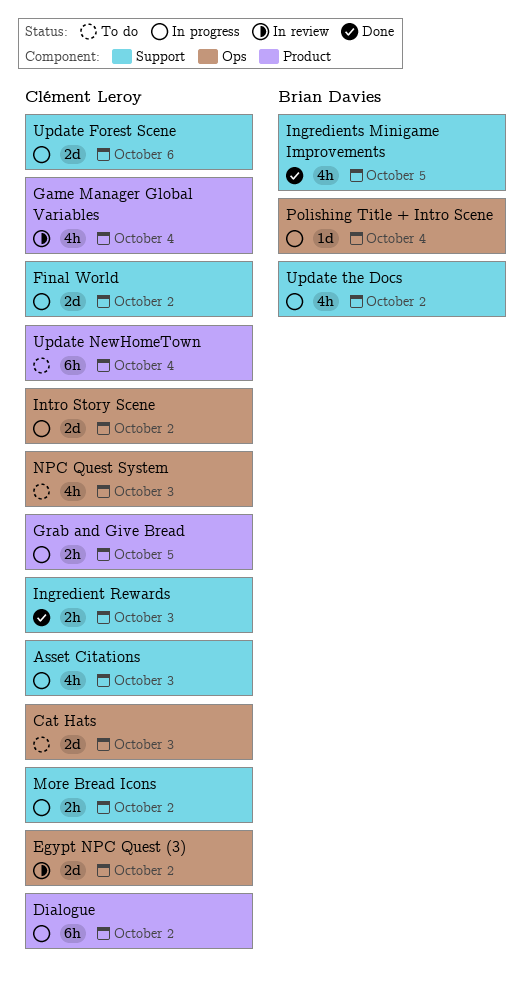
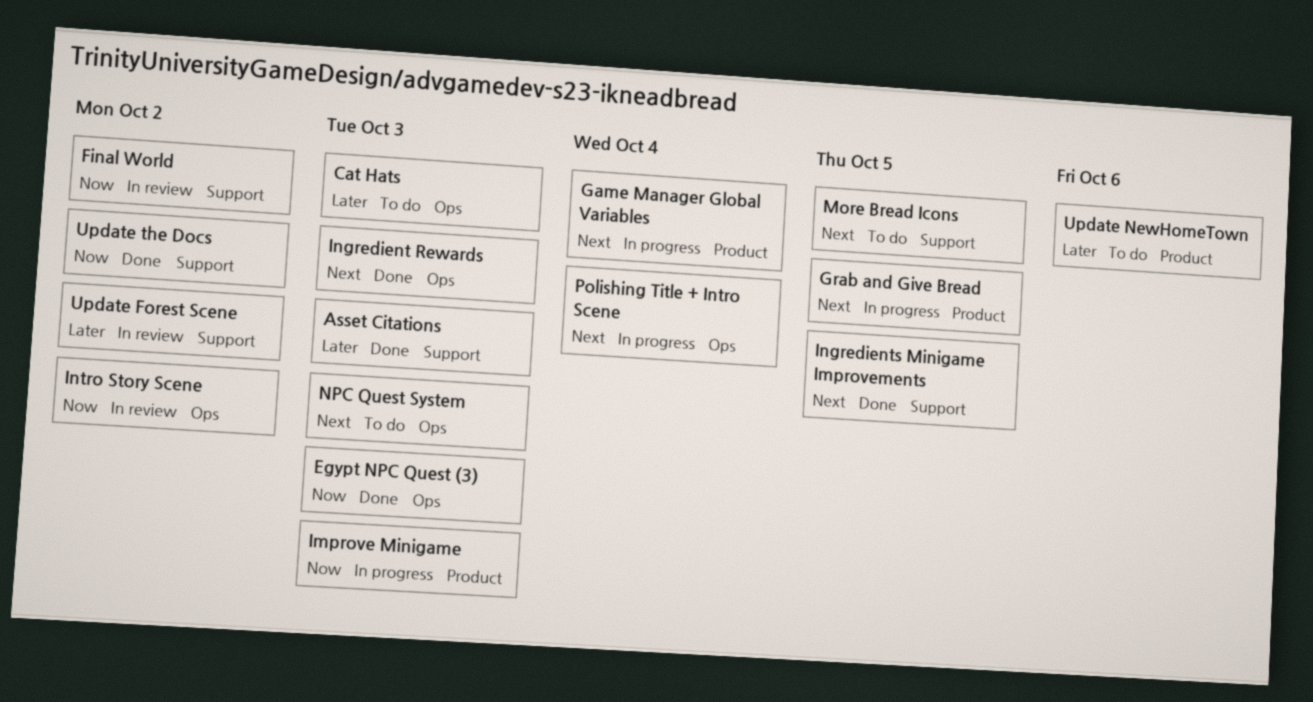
Asset Citations, status: In progress -> Done
Dialogue: present -> none
Egypt NPC Quest (3), status: In review -> Done
Egypt NPC Quest (3), due: Oct 2 -> Oct 3
Final World, status: In progress -> In review
Game Manager Global Variables, status: In review -> In progress
Improve Minigame: none -> present
Ingredient Rewards, label: Support -> Ops
Intro Story Scene, status: In progress -> In review
More Bread Icons, status: In progress -> To do
More Bread Icons, due: Oct 2 -> Oct 5
Update Forest Scene, status: In progress -> In review
Update Forest Scene, due: Oct 6 -> Oct 2
Update NewHomeTown, due: Oct 4 -> Oct 6
Update the Docs, status: In progress -> Done

